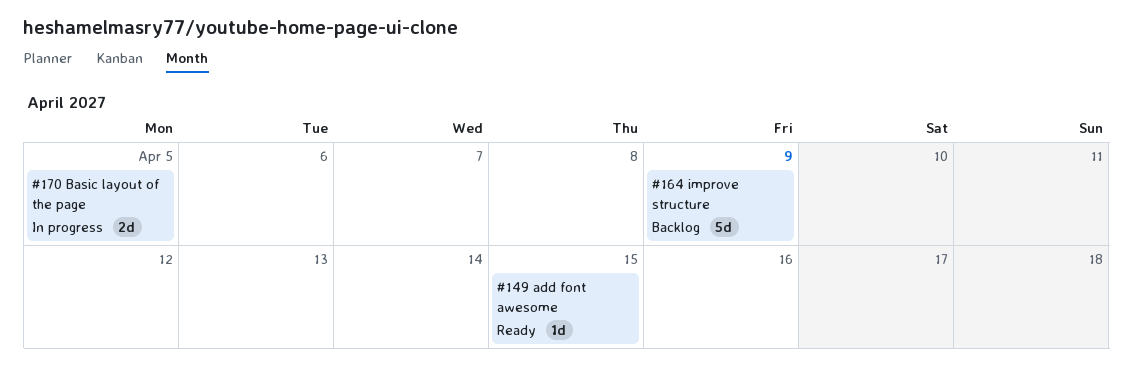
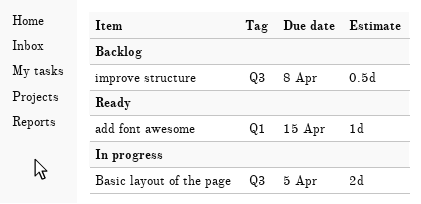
improve structure, estimate: 5d -> 0.5d
improve structure, due: Apr 9 -> Apr 8

